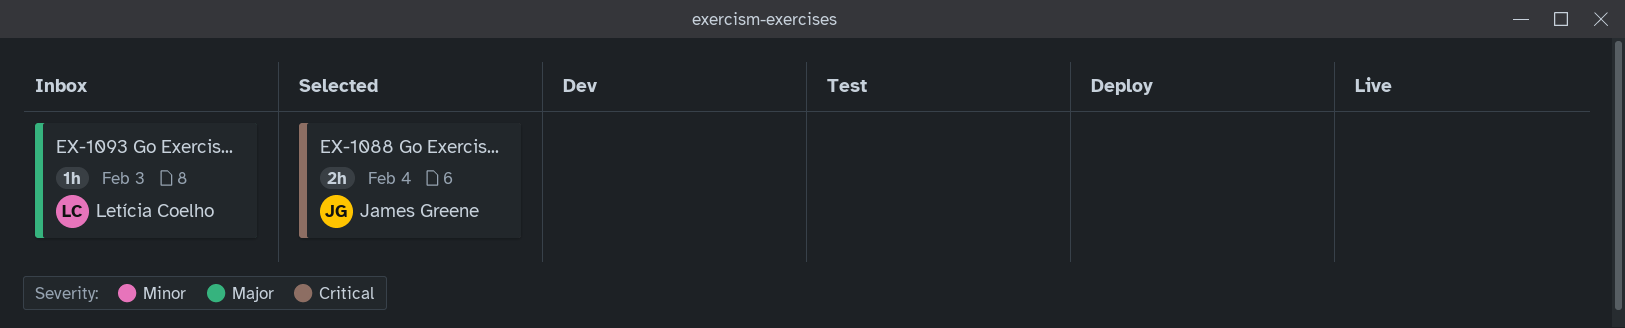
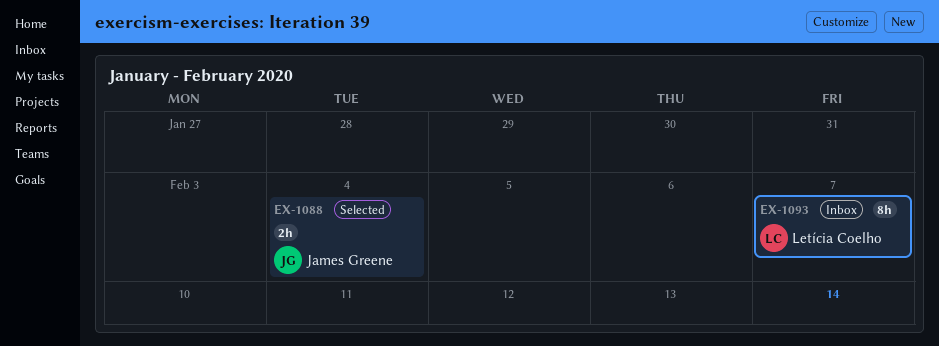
EX-1093, estimate: 1h -> 8h
EX-1093, due: Feb 3 -> Feb 7

